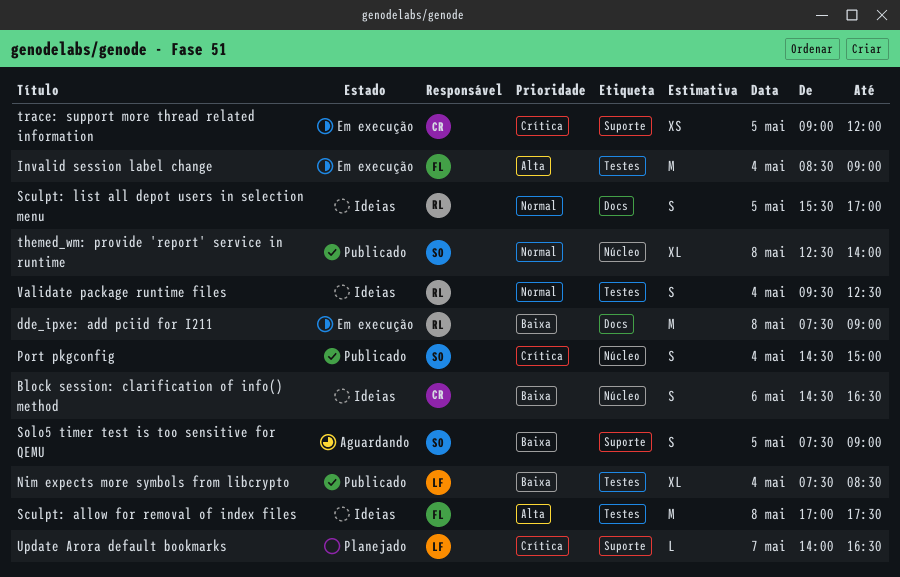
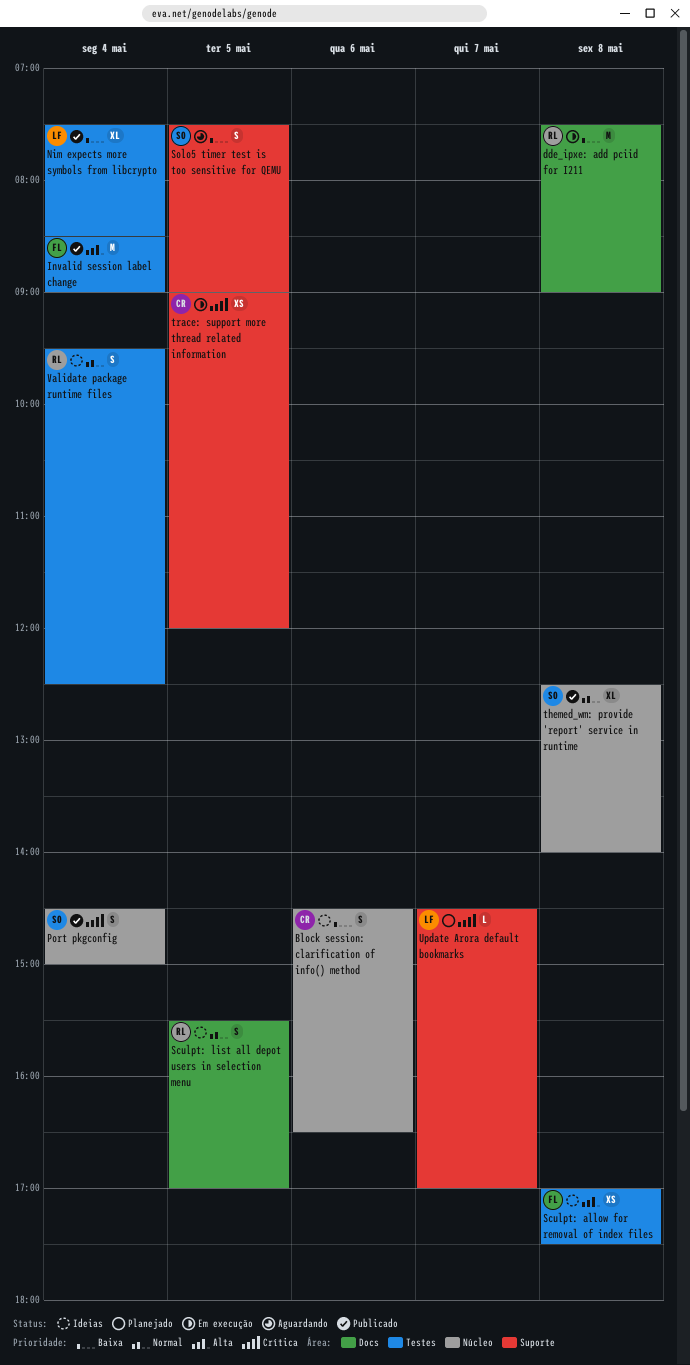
Invalid session label change, status: Em execução -> Publicado
Sculpt: allow for removal of index files, estimate: M -> XS
Update Arora default bookmarks, begins: 14:00 -> 14:30
Update Arora default bookmarks, ends: 16:30 -> 17:00

